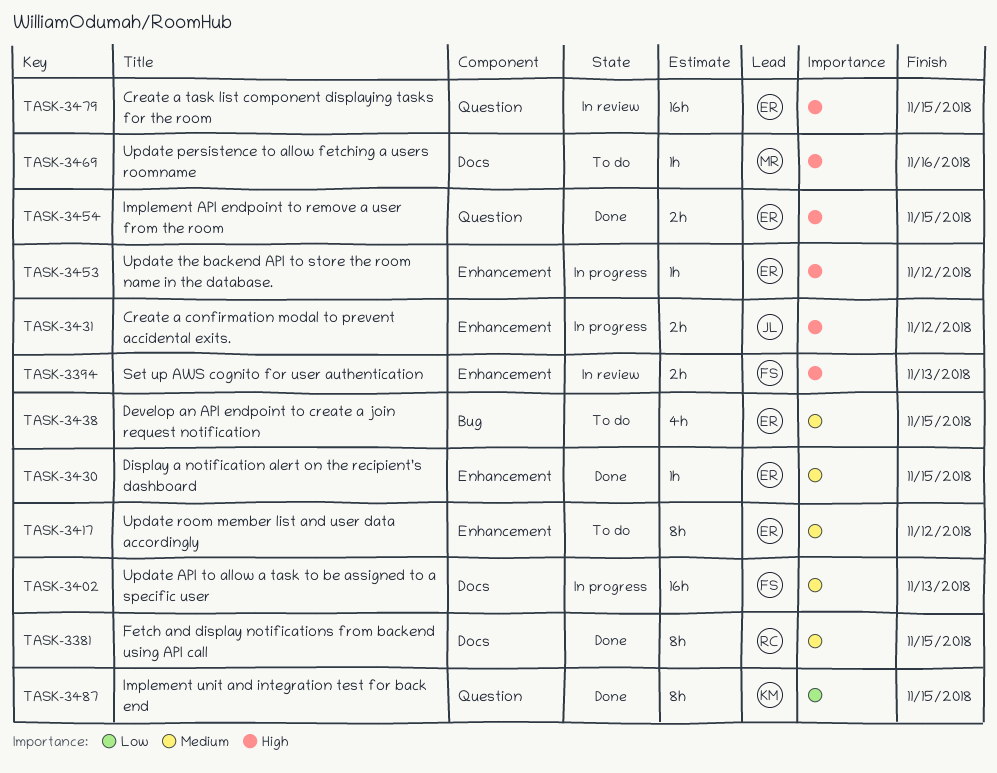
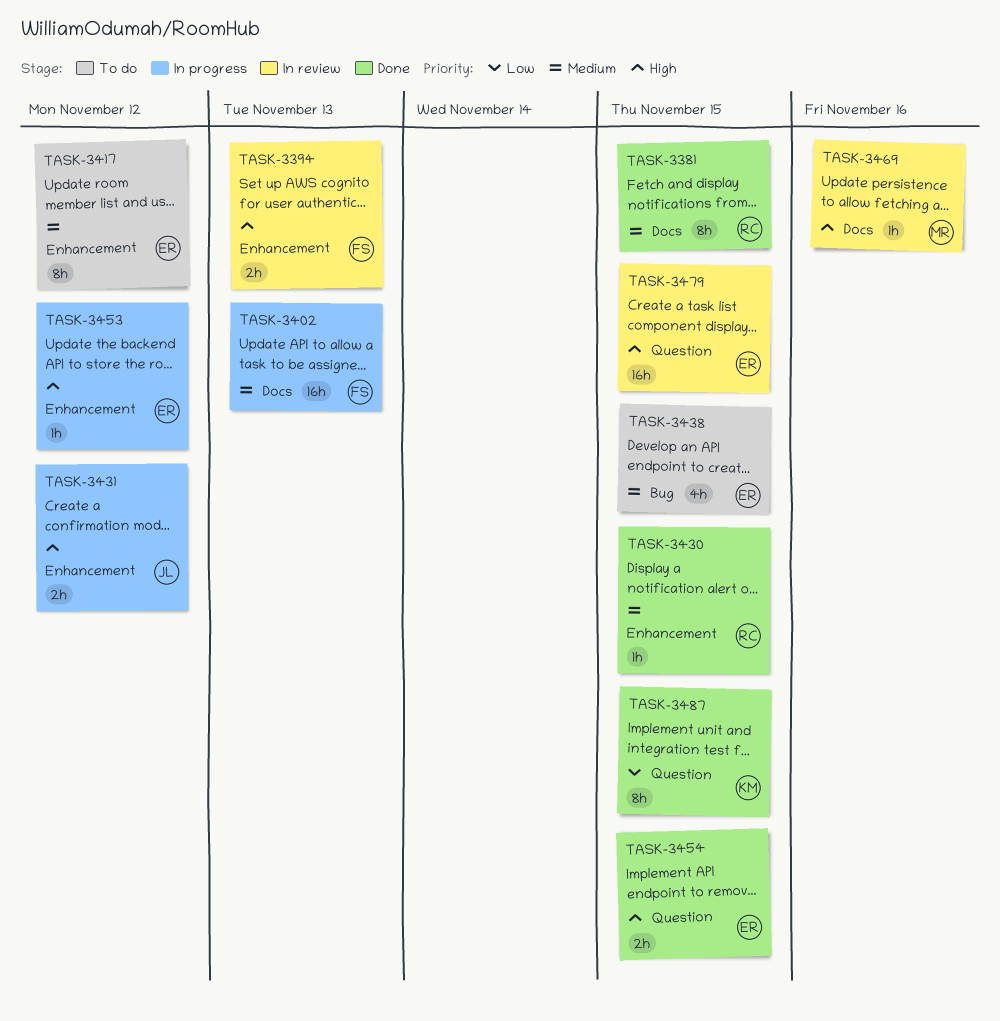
TASK-3430, owner: ER -> RC
TASK-3469, status: To do -> In review

